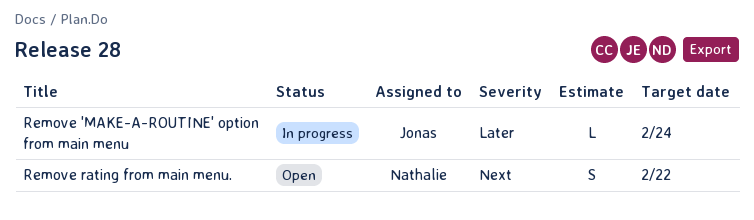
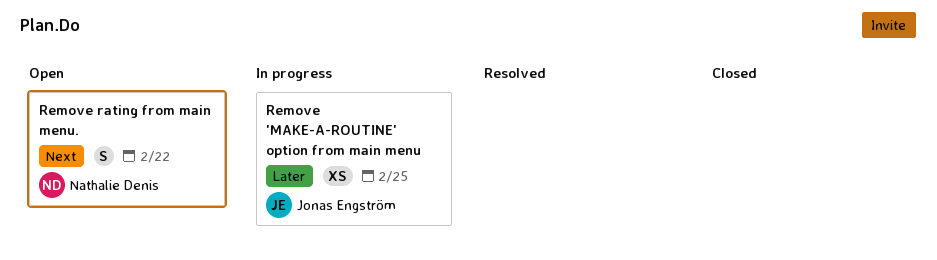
Remove 'MAKE-A-ROUTINE' option from main menu, estimate: L -> XS
Remove 'MAKE-A-ROUTINE' option from main menu, due: Feb 24 -> Feb 25

